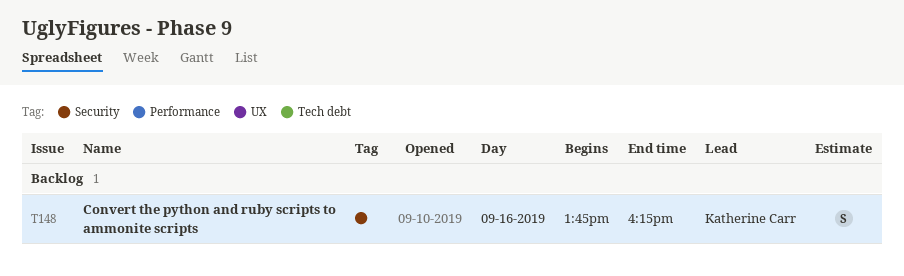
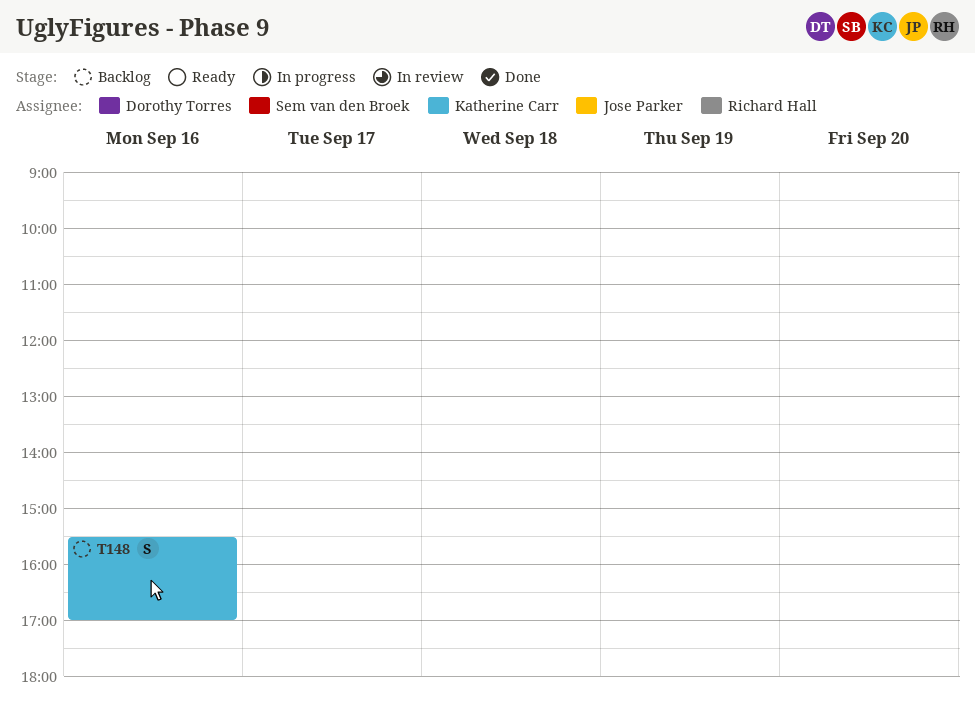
T148, begins: 13:45 -> 15:30
T148, ends: 16:15 -> 17:00

